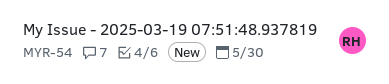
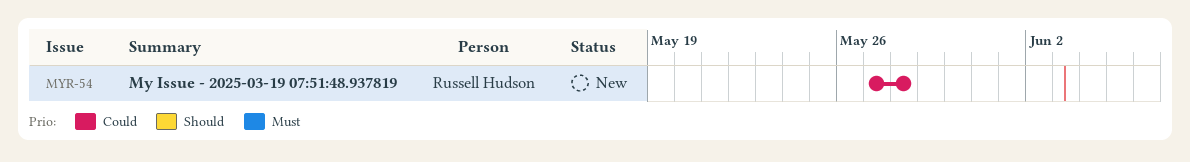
MYR-54, due: May 30 -> May 28

